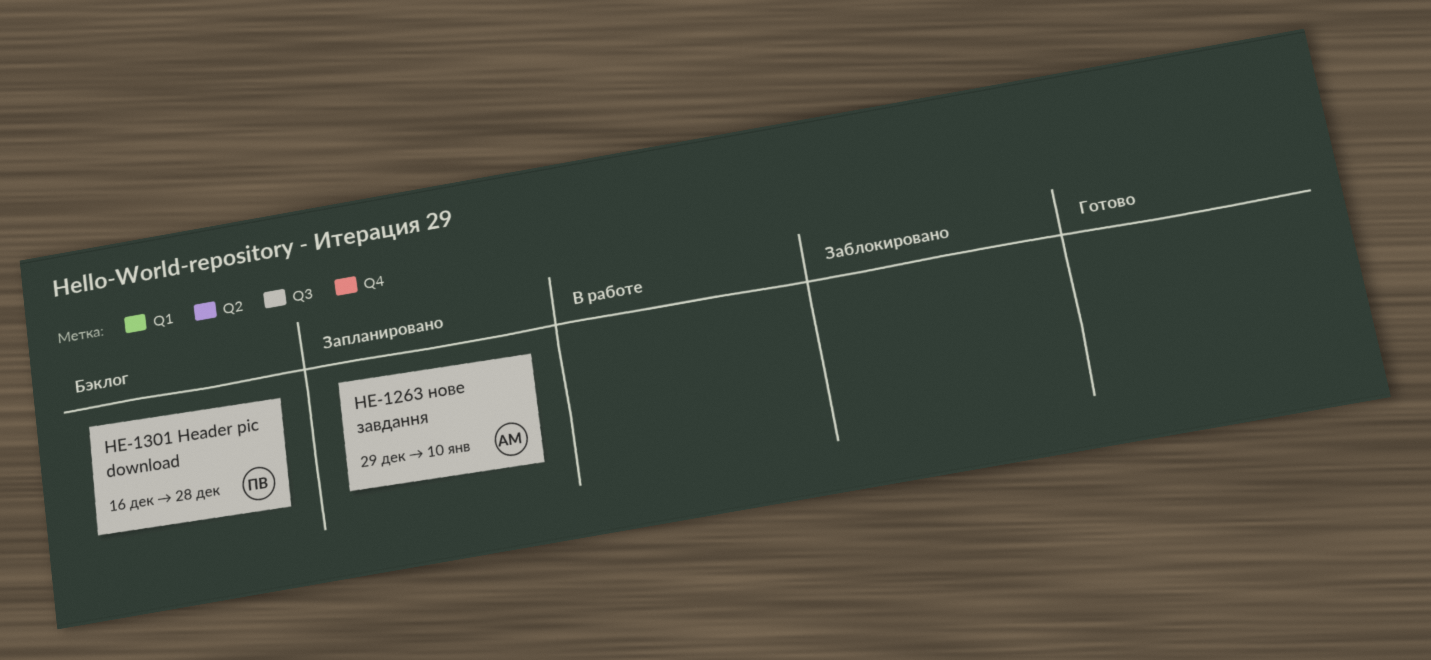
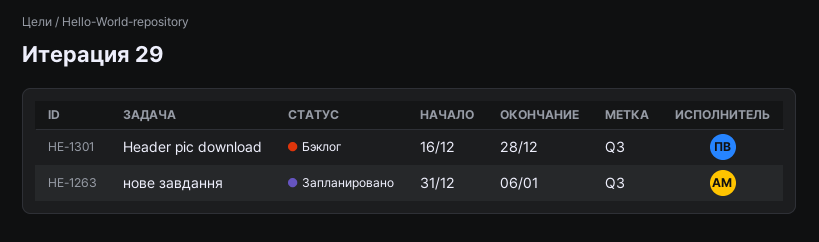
HE-1263, start: Dec 29 -> Dec 31
HE-1263, due: Jan 10 -> Jan 6

